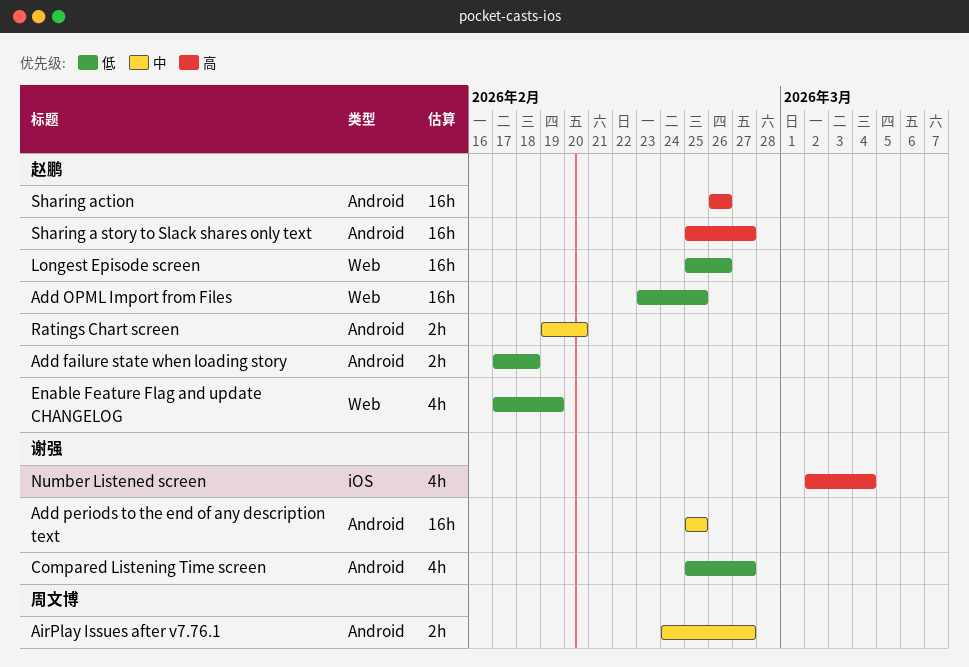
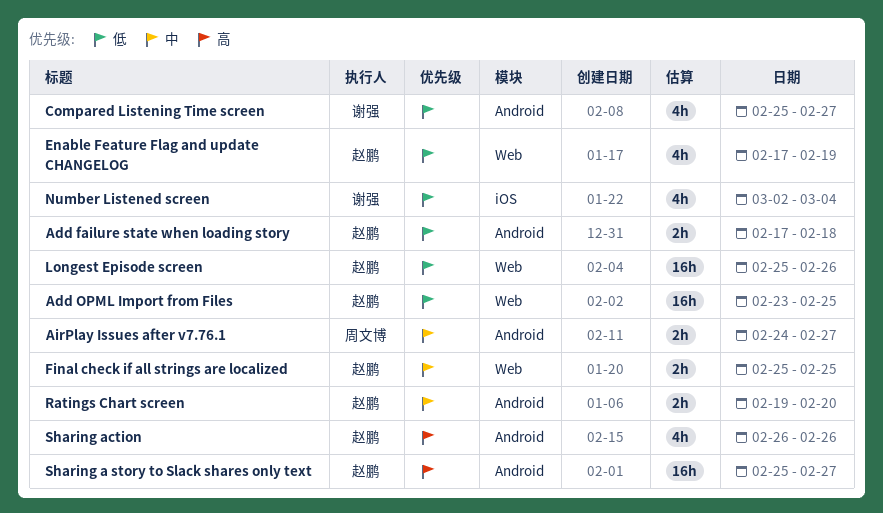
Add periods to the end of any description text: present -> none
Final check if all strings are localized: none -> present
Number Listened screen, priority: 高 -> 低
Sharing action, estimate: 16h -> 4h

